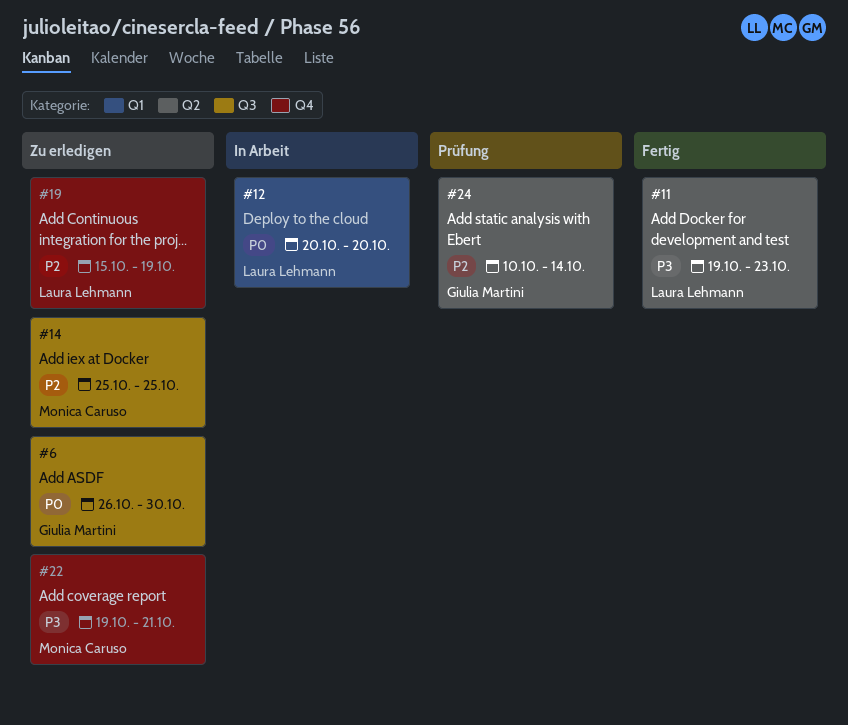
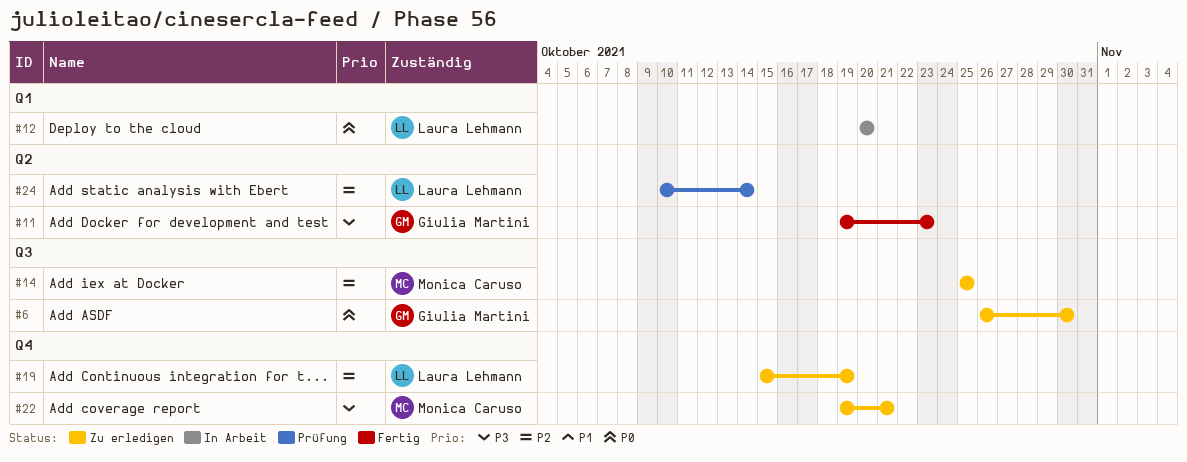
#11, owner: Laura Lehmann -> Giulia Martini
#24, owner: Giulia Martini -> Laura Lehmann

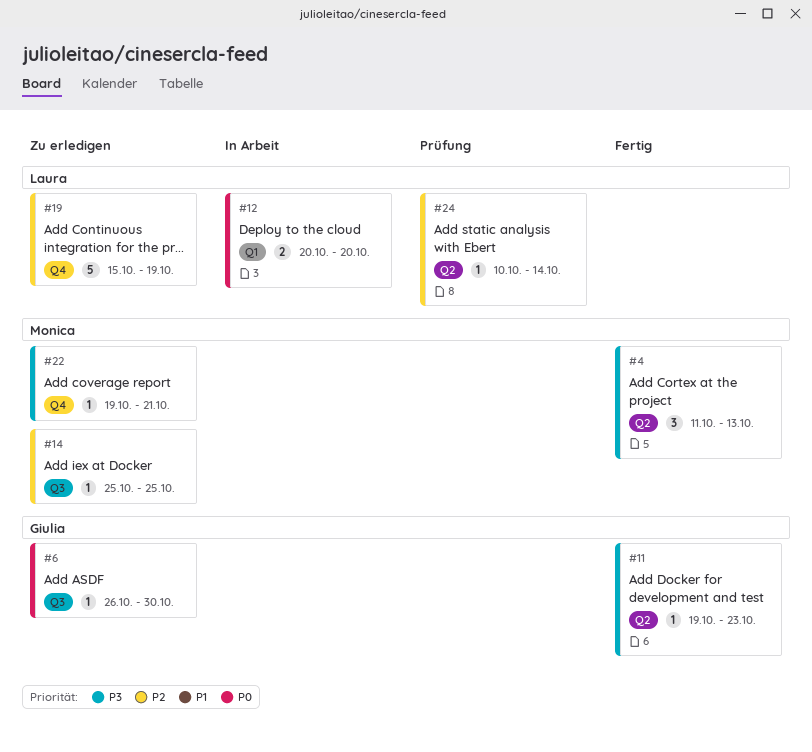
#4: none -> present

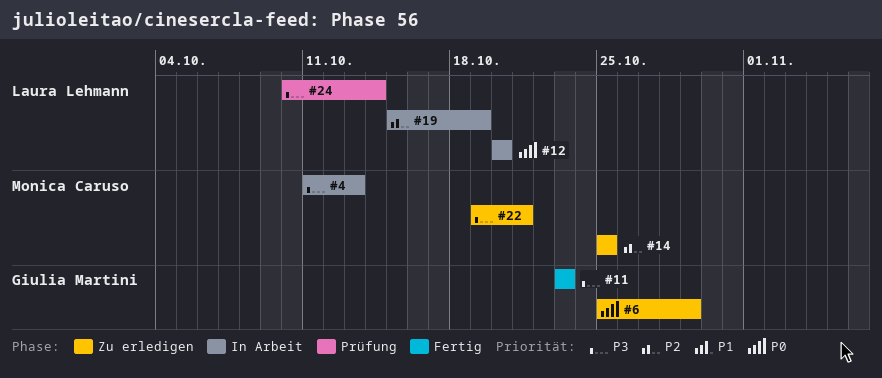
#4, status: Fertig -> In Arbeit
#6, start: Oct 26 -> Oct 25
#6, due: Oct 30 -> Oct 29
#11, start: Oct 19 -> Oct 23
#19, status: Zu erledigen -> In Arbeit
#24, priority: P2 -> P3

